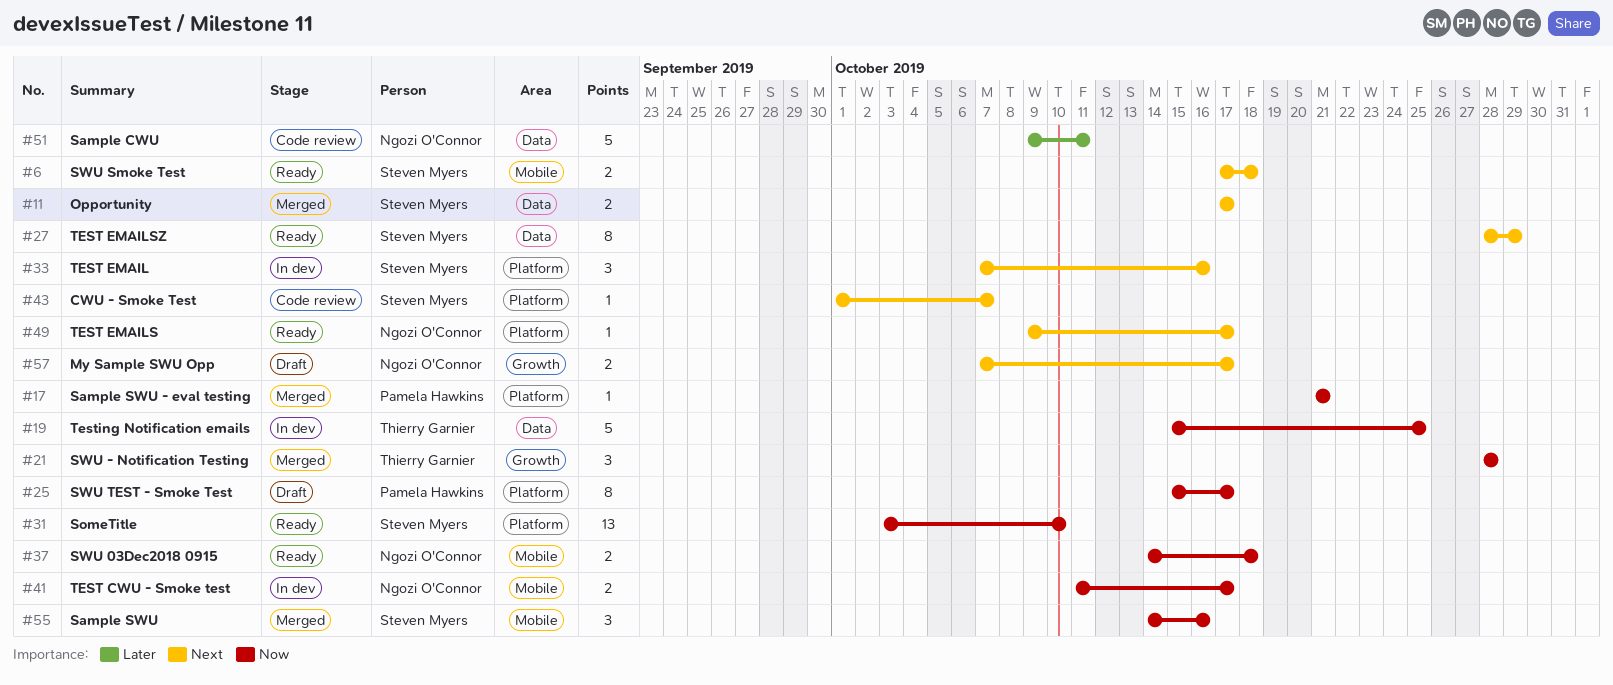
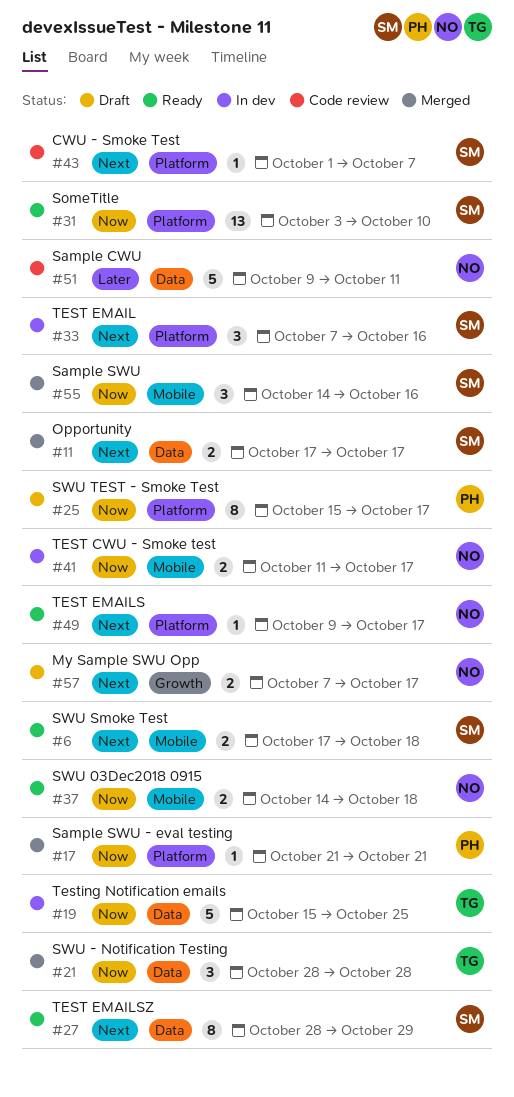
#21, label: Growth -> Data

